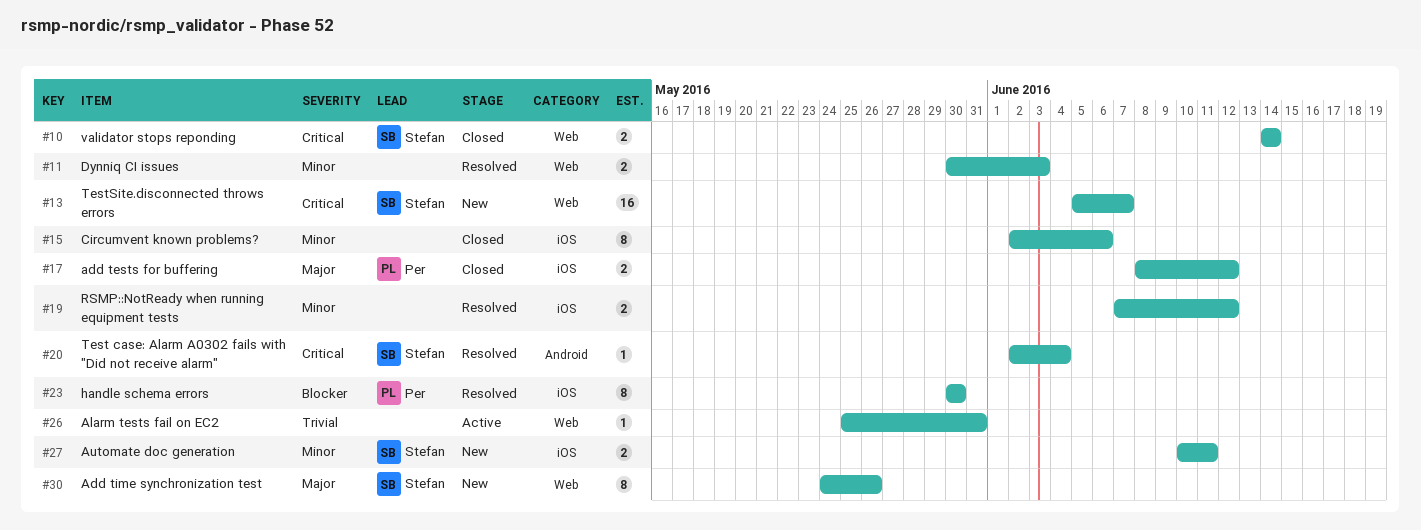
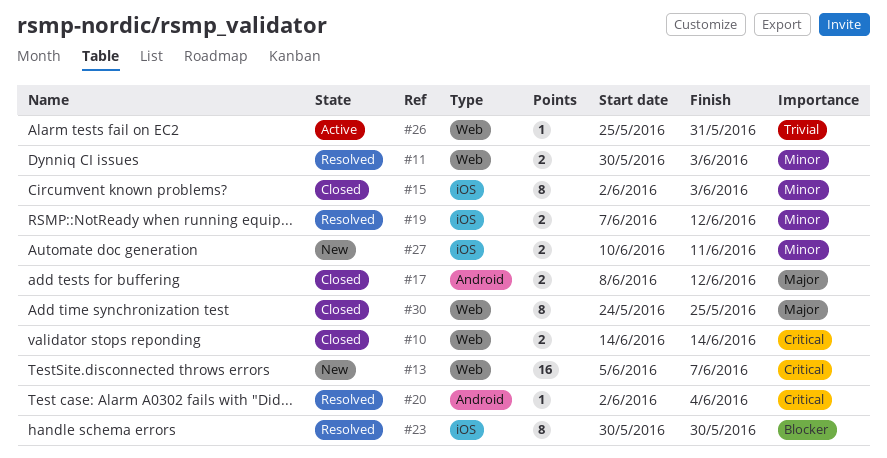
#15, due: Jun 6 -> Jun 3
#17, label: iOS -> Android
#30, status: New -> Closed
#30, due: May 26 -> May 25

